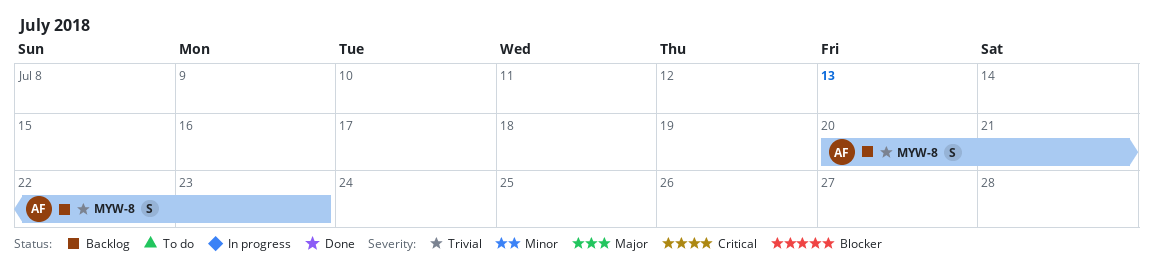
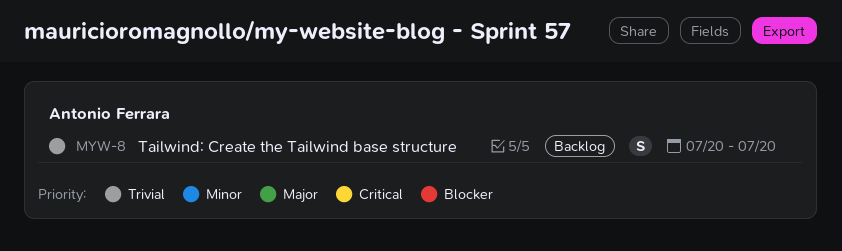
MYW-8, due: Jul 23 -> Jul 20

